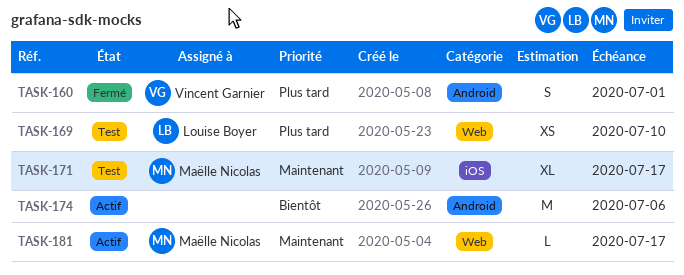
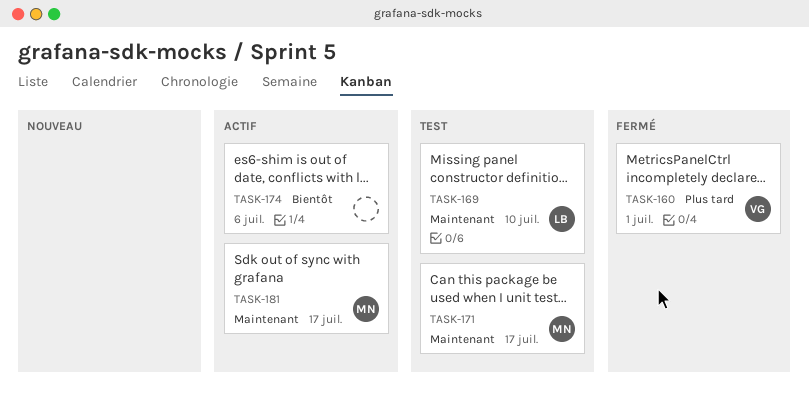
TASK-169, priority: Plus tard -> Maintenant

